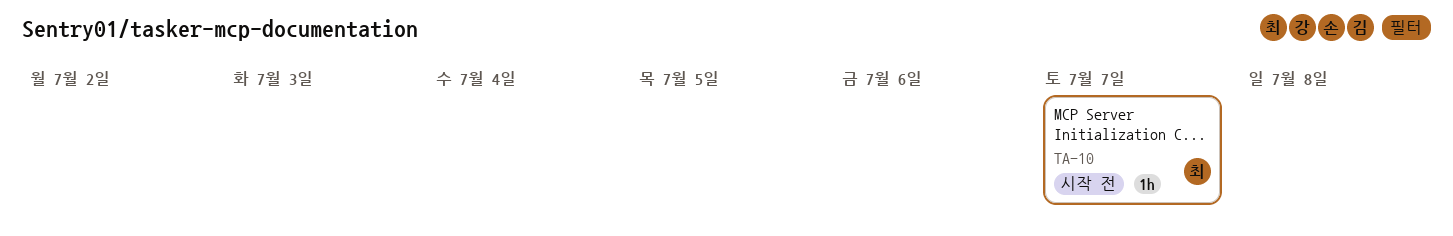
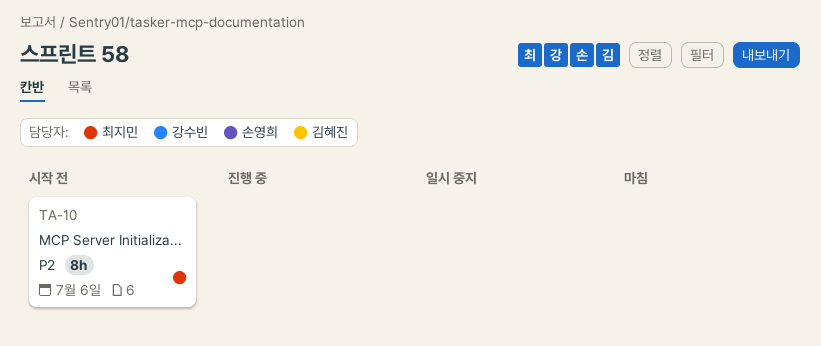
TA-10, estimate: 1h -> 8h
TA-10, due: Jul 7 -> Jul 6

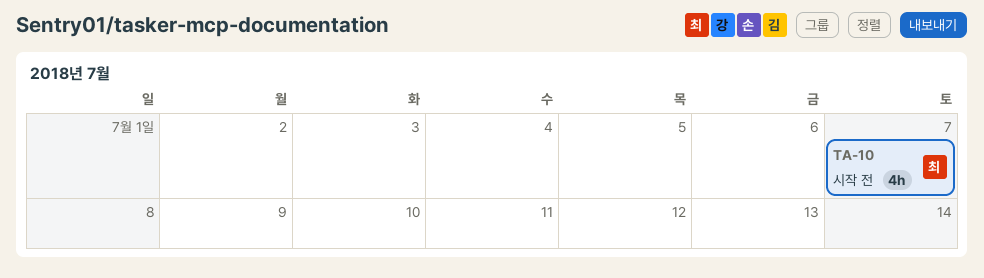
TA-10, estimate: 8h -> 4h
TA-10, due: Jul 6 -> Jul 7

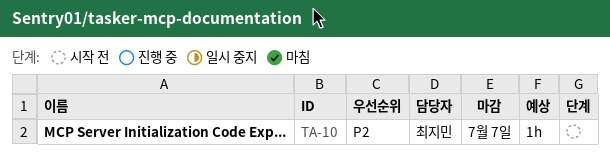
TA-10, estimate: 4h -> 1h

